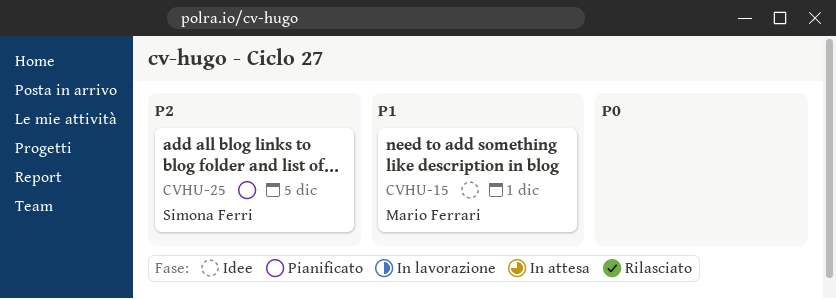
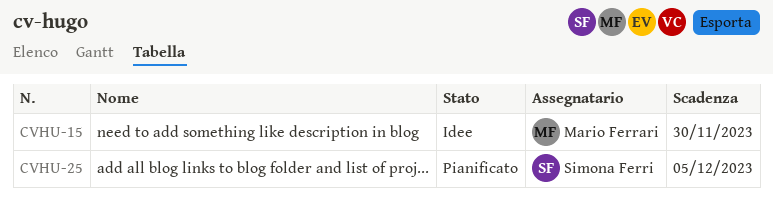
CVHU-15, due: Dec 1 -> Nov 30

